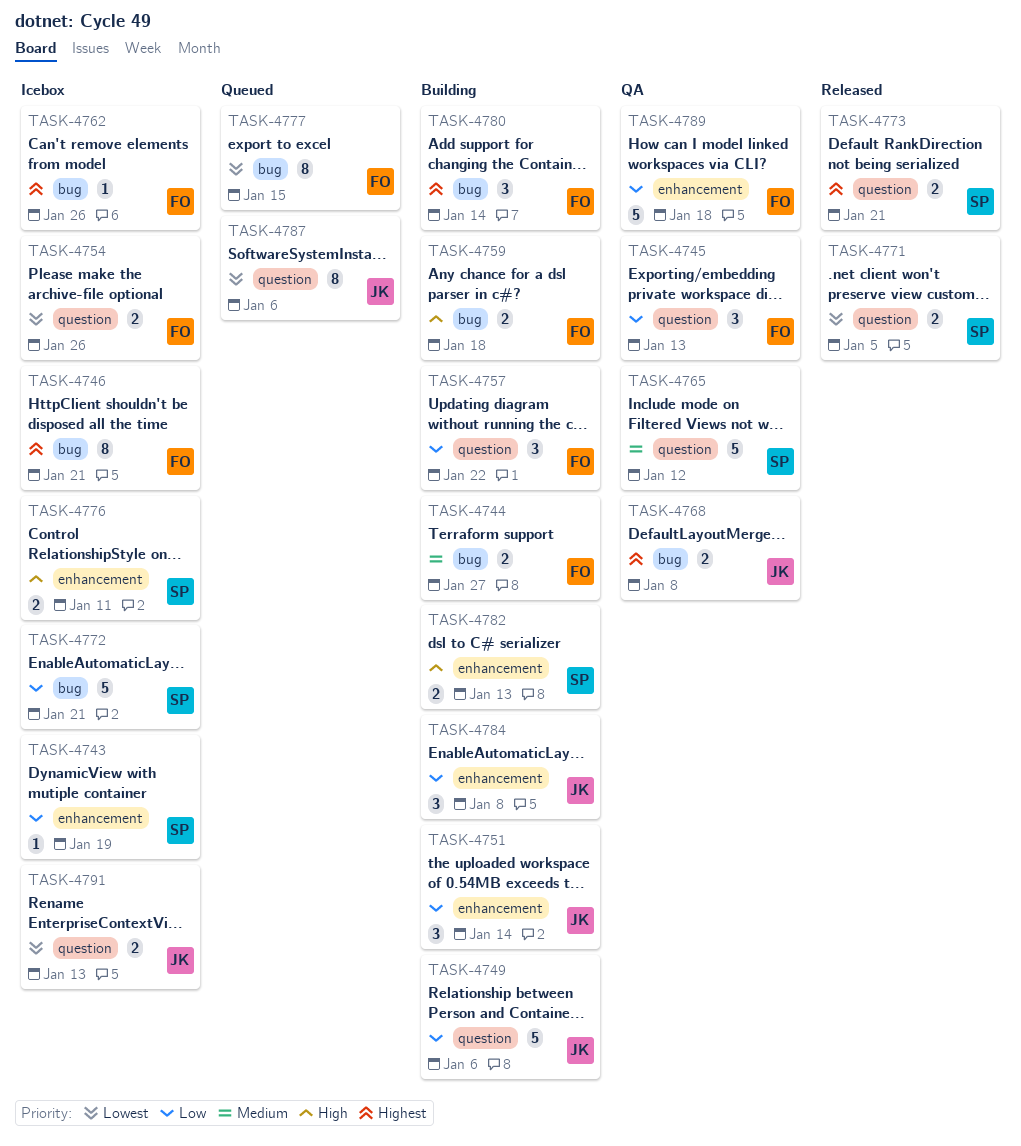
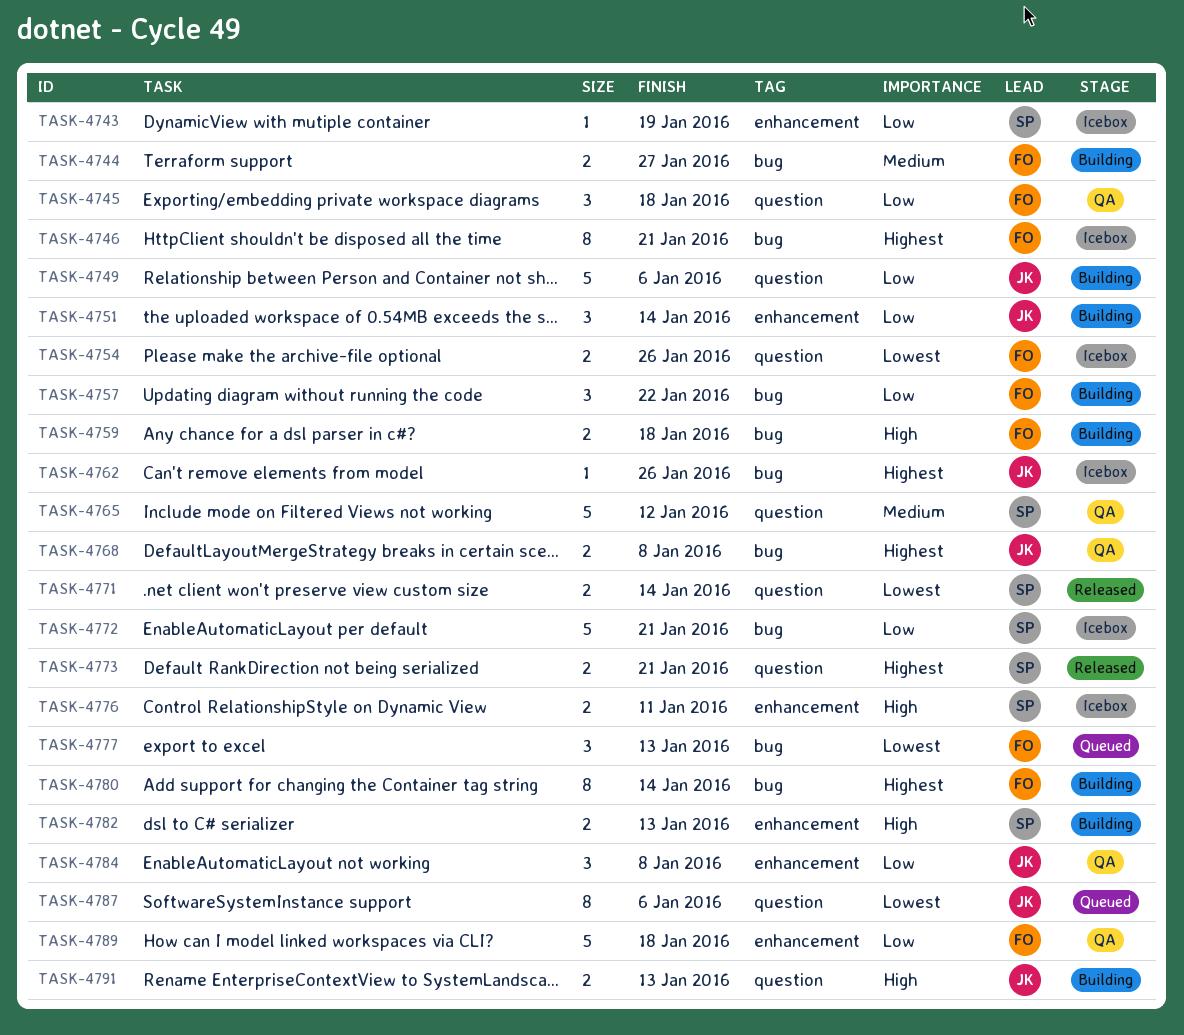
TASK-4745, due: Jan 13 -> Jan 18
TASK-4757, label: question -> bug
TASK-4762, owner: FO -> JK
TASK-4771, due: Jan 5 -> Jan 14
TASK-4777, estimate: 8 -> 3
TASK-4777, due: Jan 15 -> Jan 13
TASK-4780, estimate: 3 -> 8
TASK-4784, status: Building -> QA
TASK-4791, status: Icebox -> Building
TASK-4791, priority: Lowest -> High

